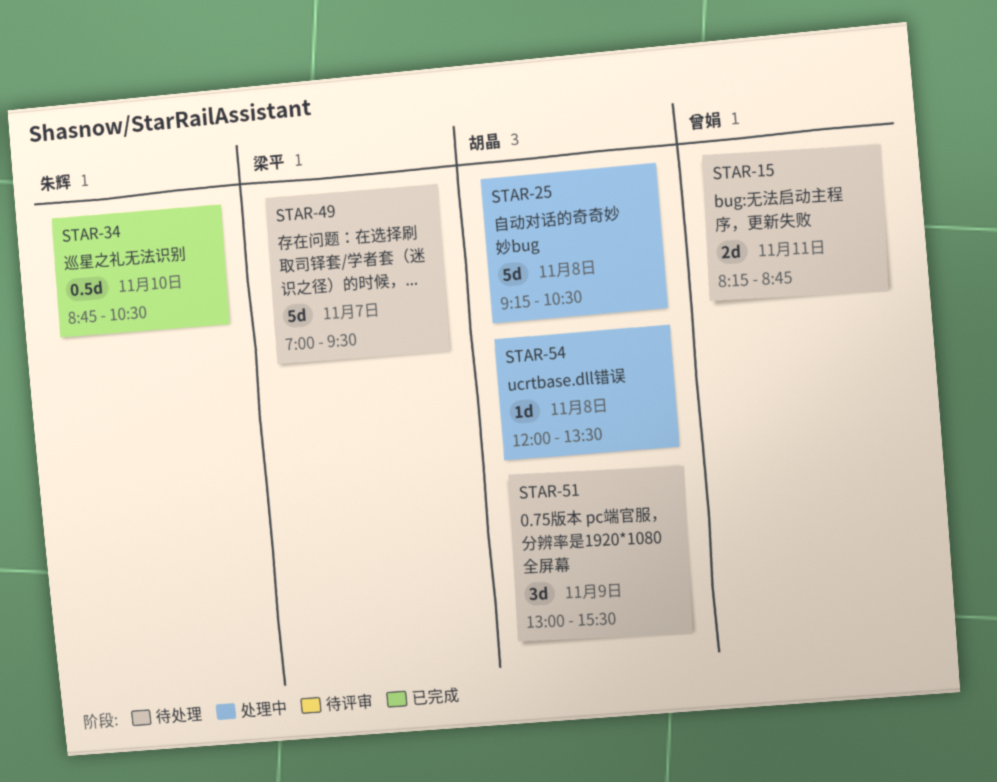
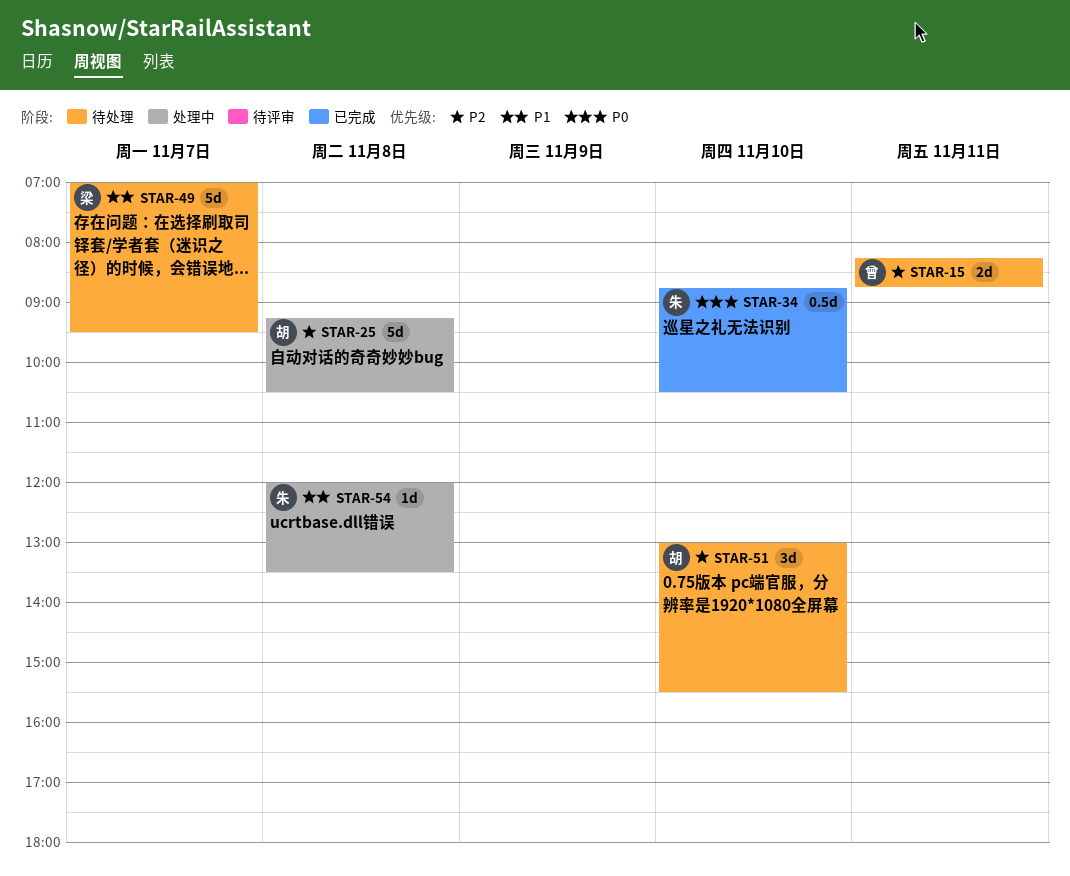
STAR-51, day: Nov 9 -> Nov 10
STAR-54, owner: 胡晶 -> 朱辉

